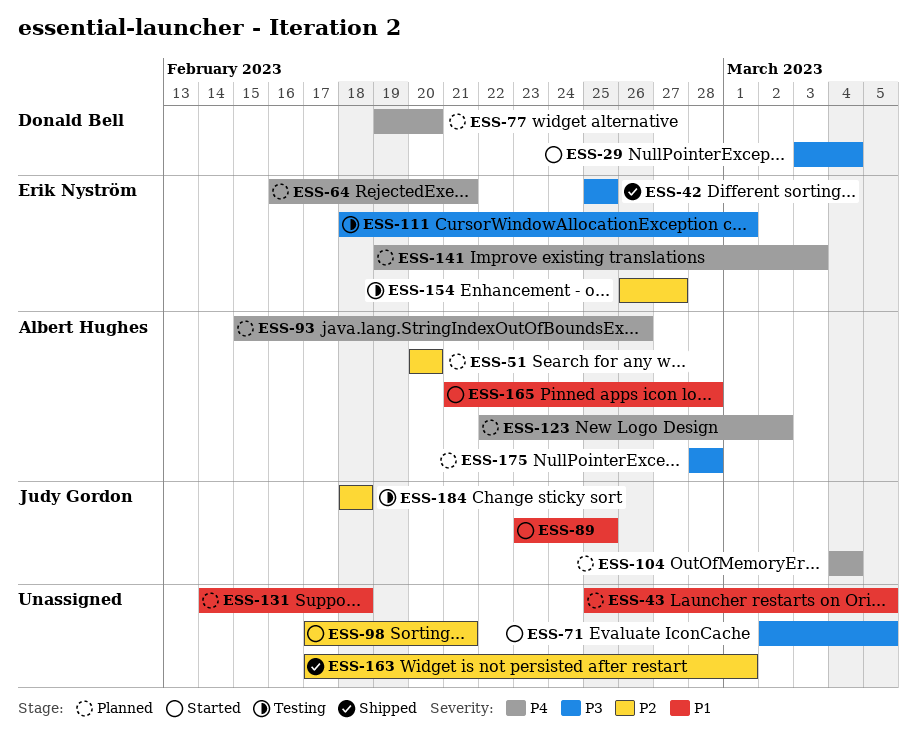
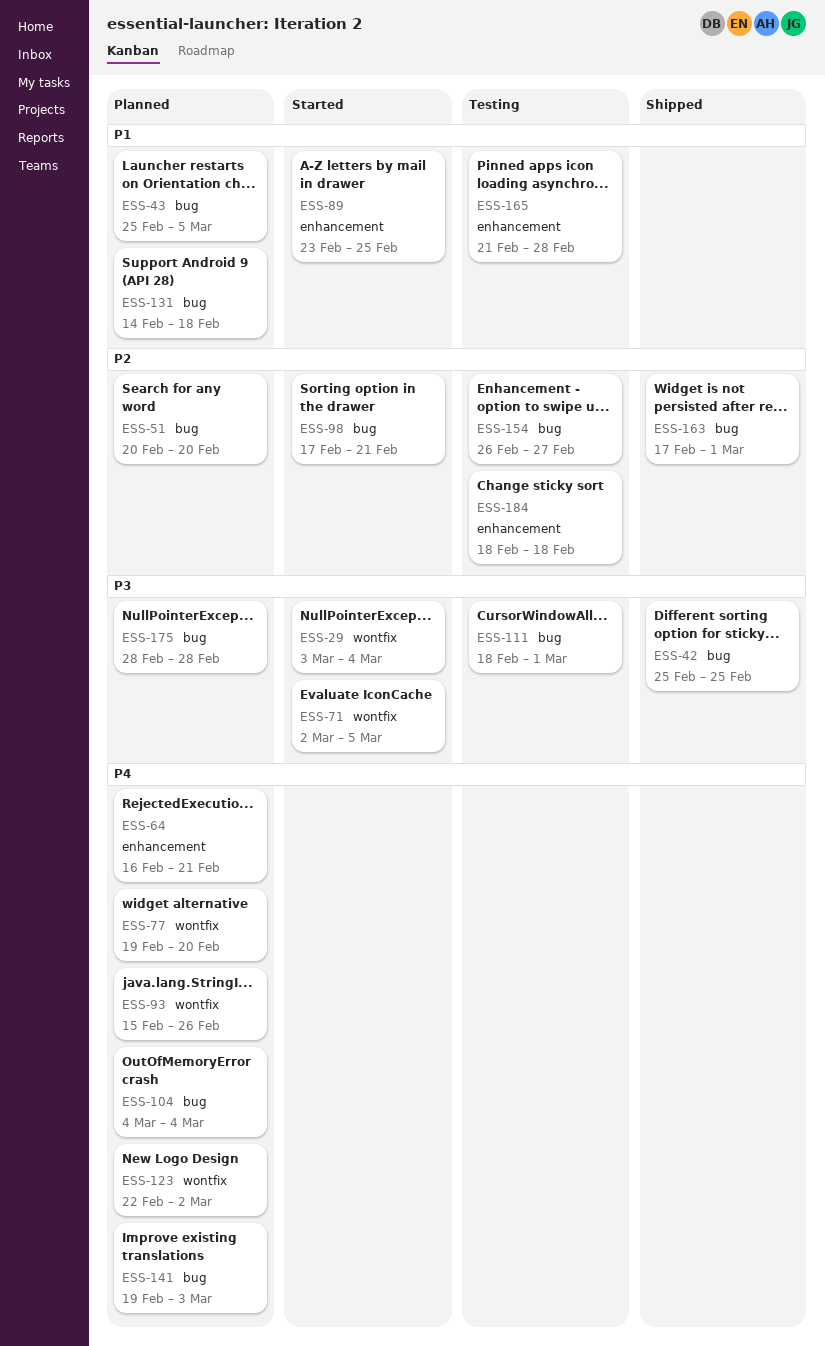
ESS-165, status: Started -> Testing

